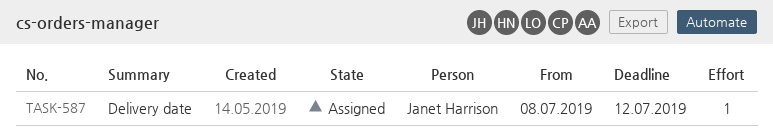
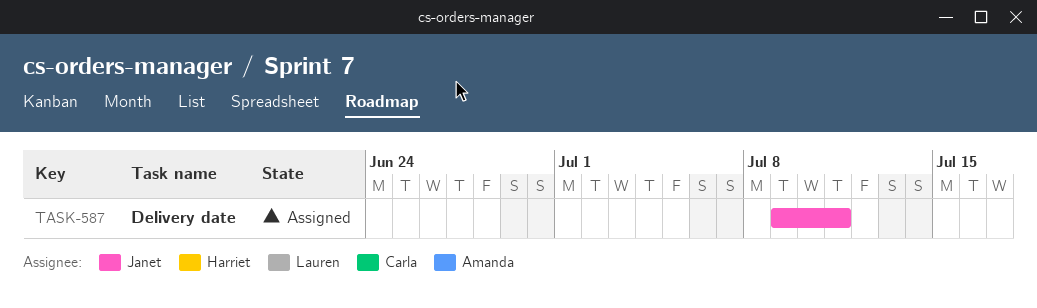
TASK-587, start: Jul 8 -> Jul 9
TASK-587, due: Jul 12 -> Jul 11

